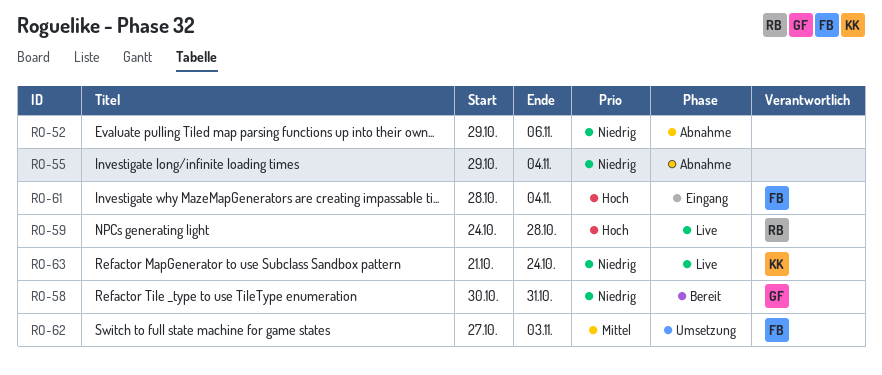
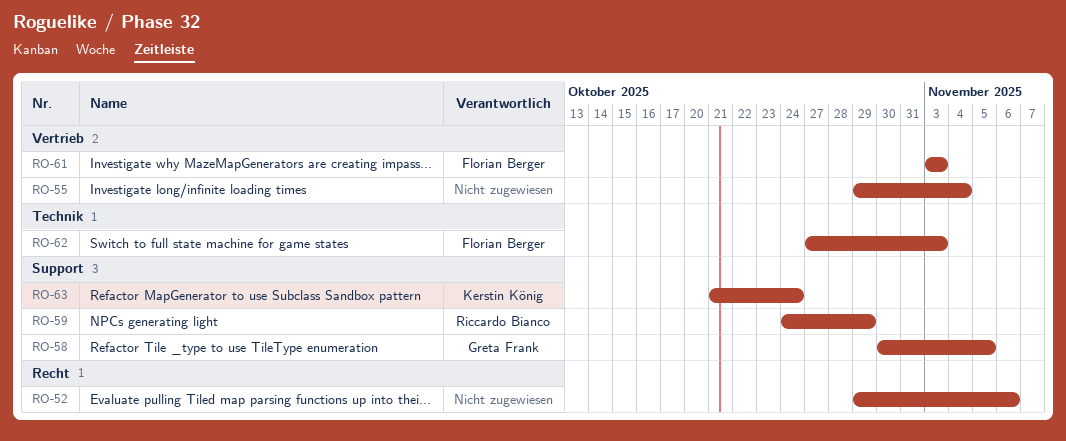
RO-58, due: Oct 31 -> Nov 5
RO-59, due: Oct 28 -> Oct 29
RO-61, start: Oct 28 -> Nov 3
RO-61, due: Nov 4 -> Nov 3

